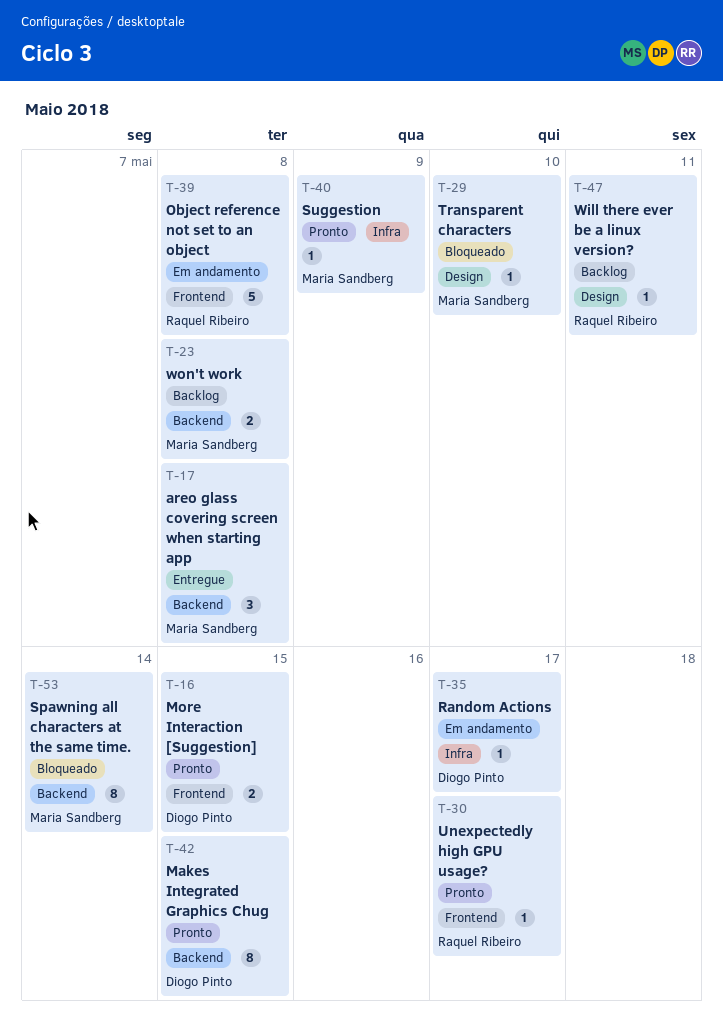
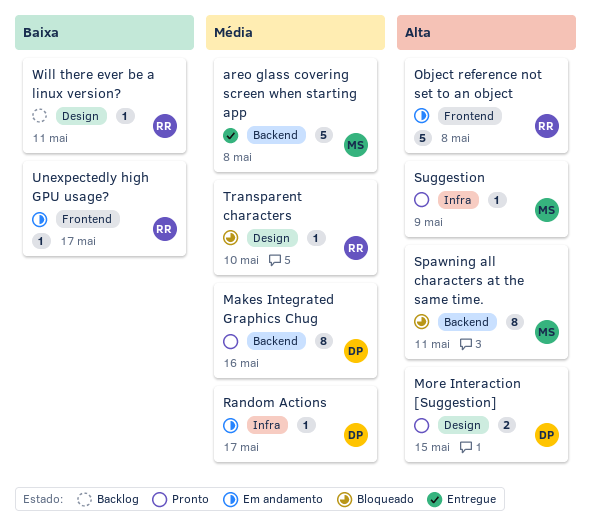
areo glass covering screen when starting app, estimate: 3 -> 5
Makes Integrated Graphics Chug, due: May 15 -> May 16
More Interaction [Suggestion], label: Frontend -> Design
Spawning all characters at the same time., due: May 14 -> May 11
Transparent characters, owner: Maria Sandberg -> Raquel Ribeiro
Unexpectedly high GPU usage?, status: Pronto -> Em andamento
won't work: present -> none

